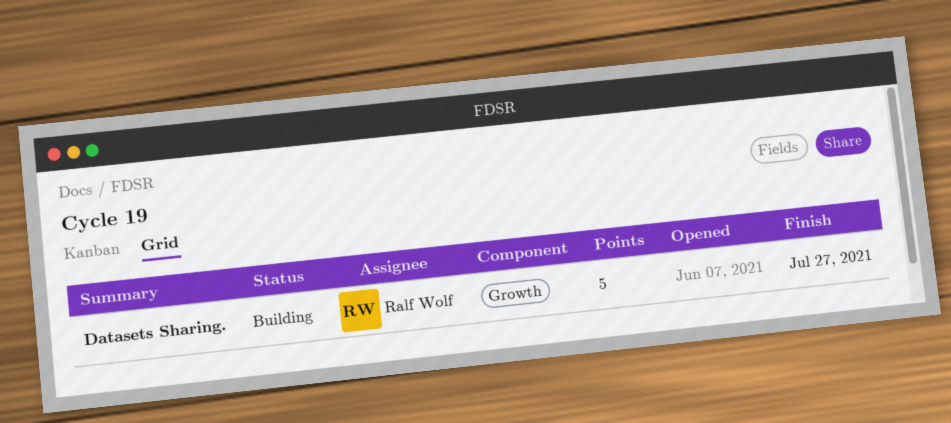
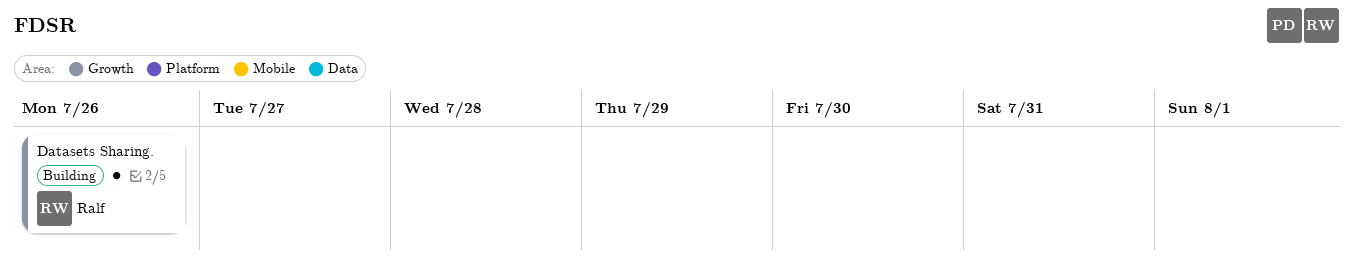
Datasets Sharing., estimate: 5 -> 1
Datasets Sharing., due: Jul 27 -> Jul 26

